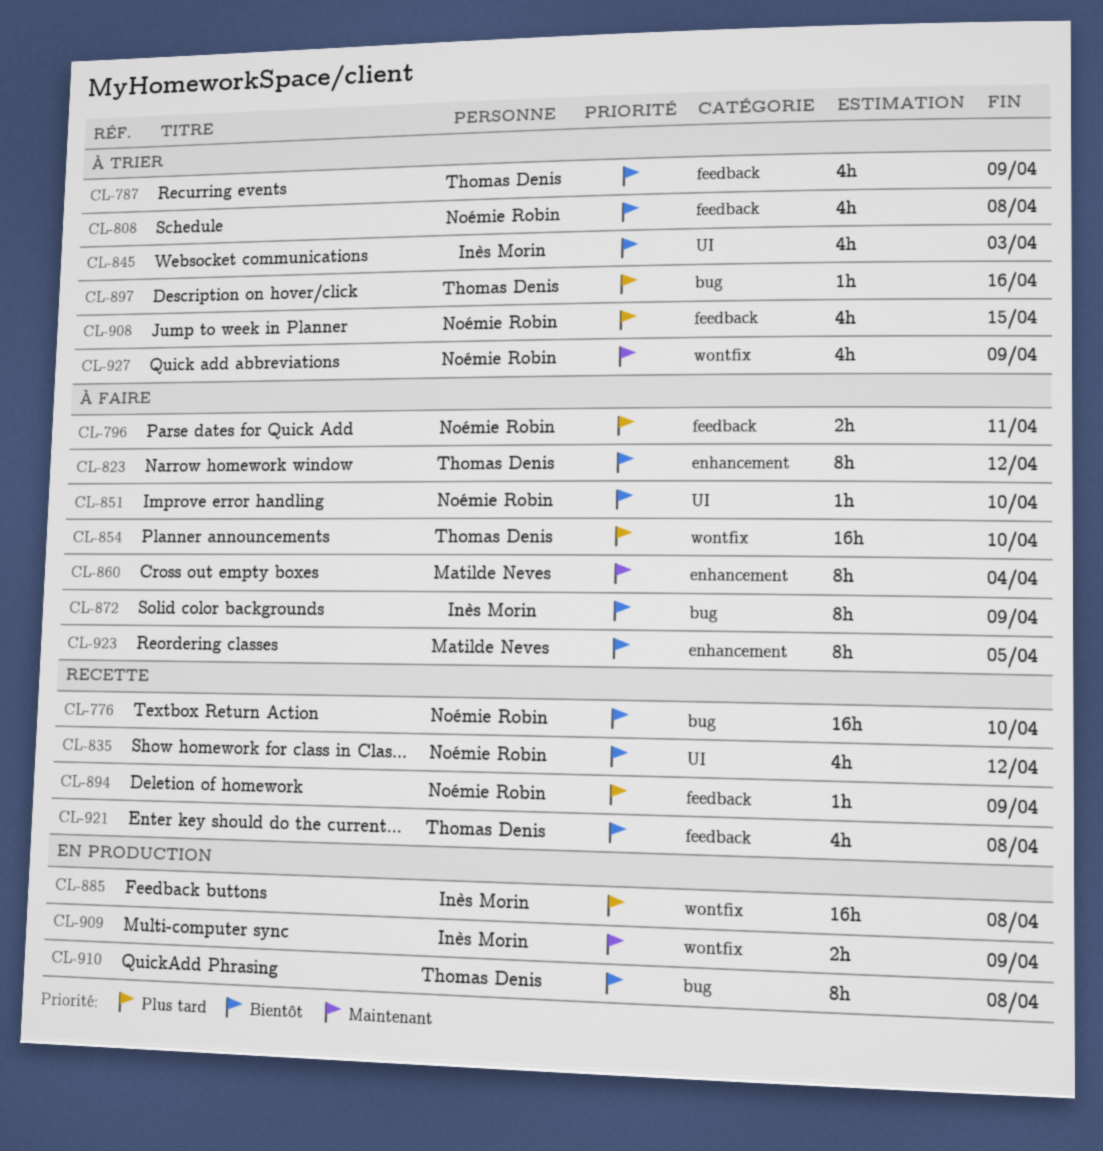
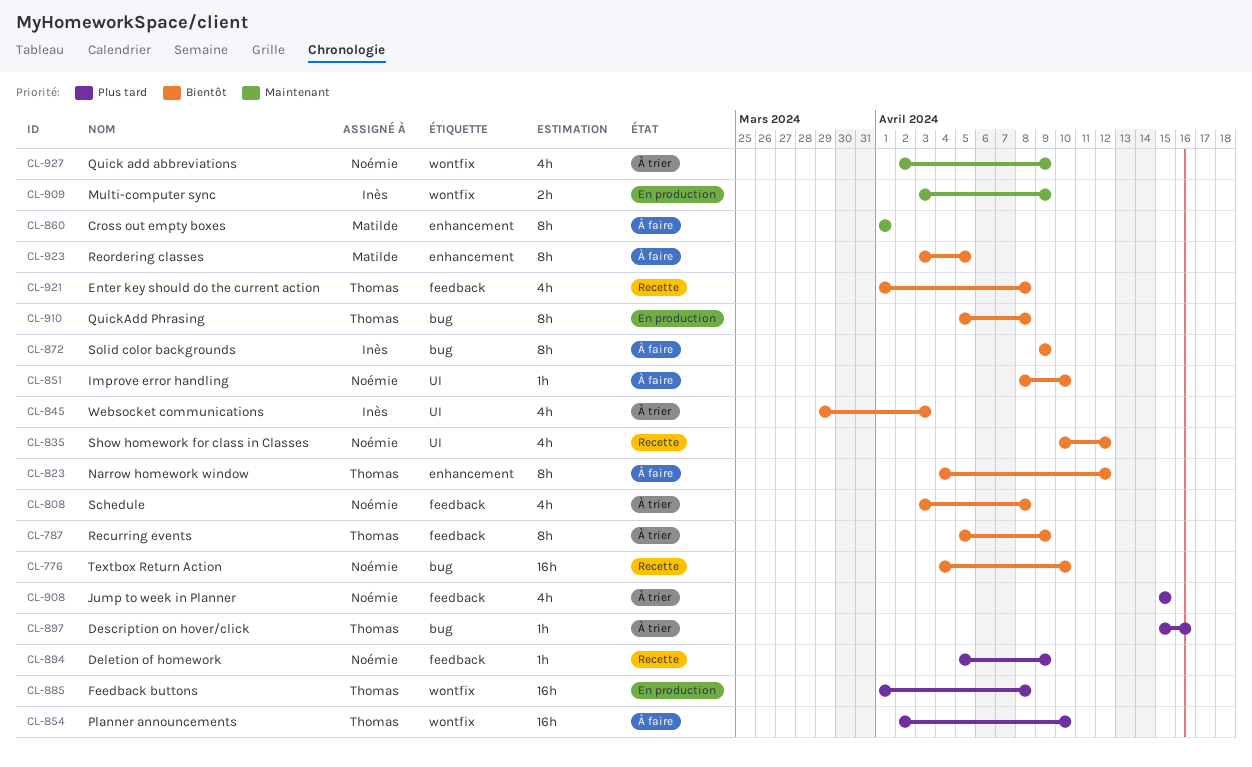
CL-787, estimate: 4h -> 8h
CL-796: present -> none
CL-860, due: Apr 4 -> Apr 1
CL-885, owner: Inès Morin -> Thomas Denis

